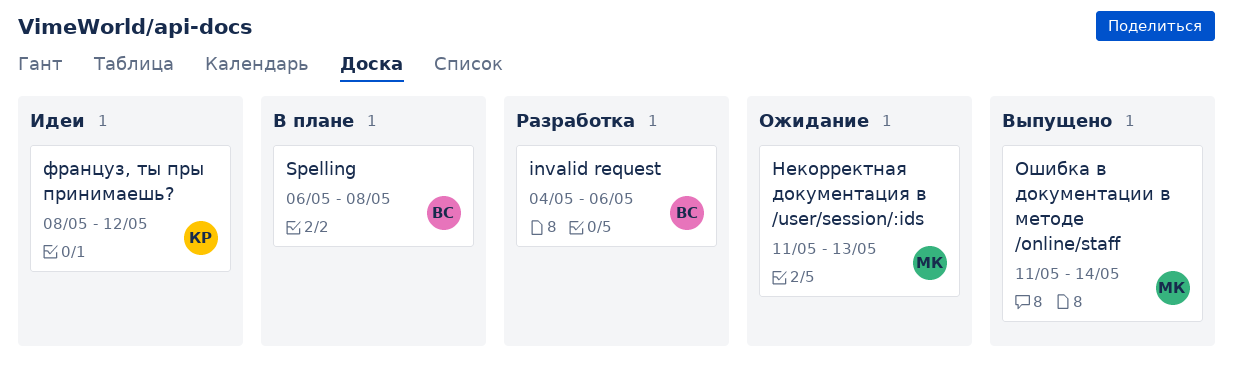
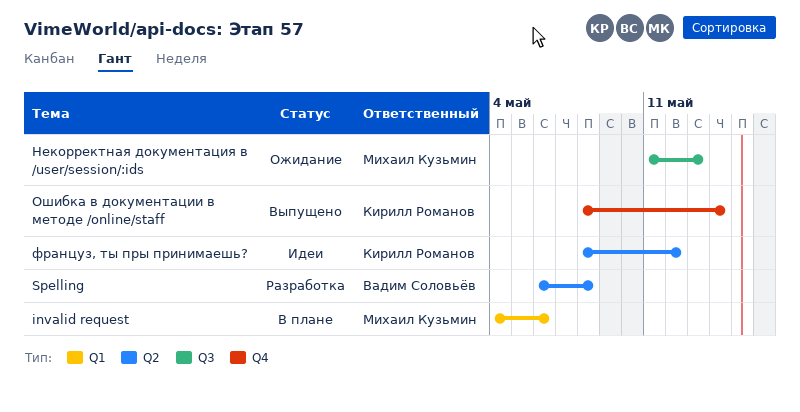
invalid request, status: Разработка -> В плане
invalid request, owner: Вадим Соловьёв -> Михаил Кузьмин
Spelling, status: В плане -> Разработка
Ошибка в документации в методе /online/staff, owner: Михаил Кузьмин -> Кирилл Романов
Ошибка в документации в методе /online/staff, start: May 11 -> May 8

